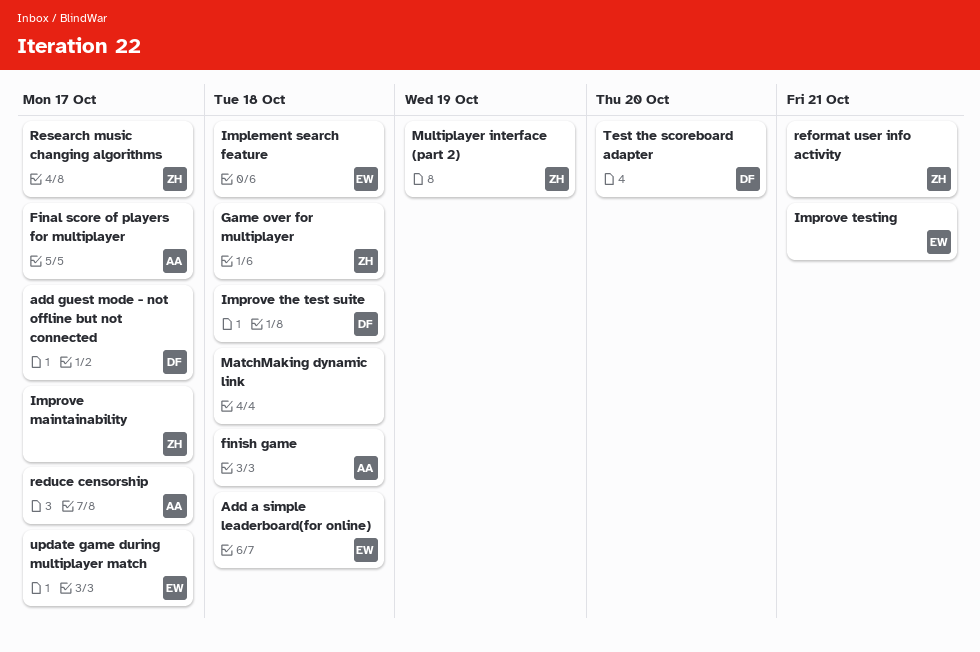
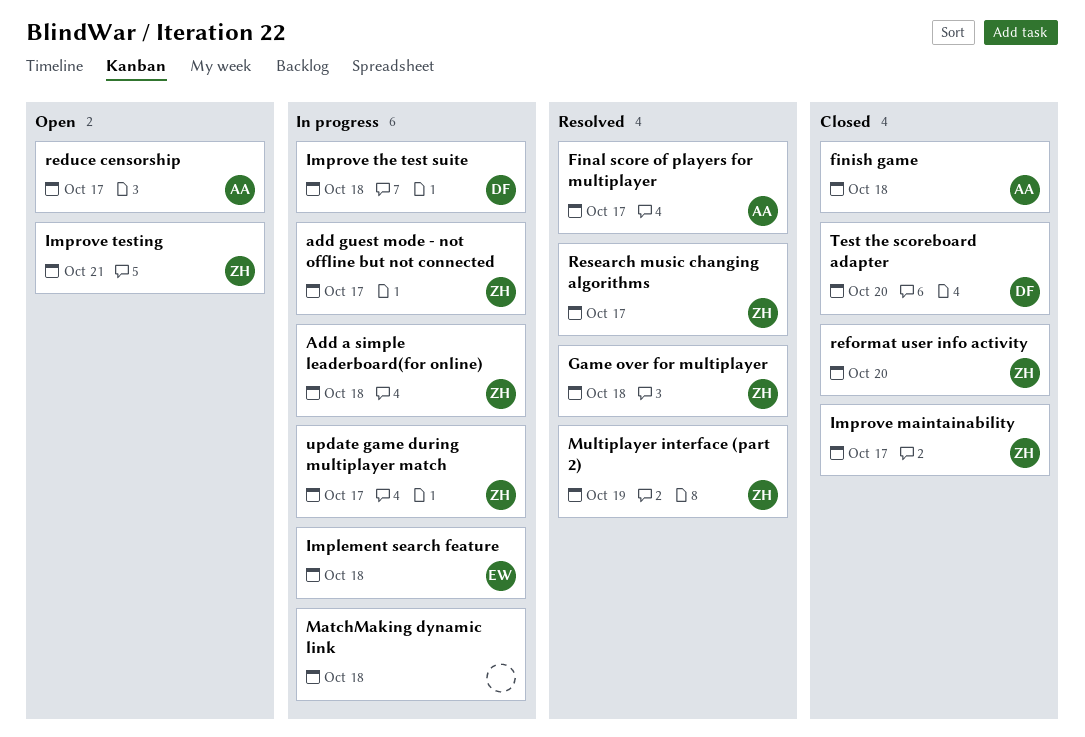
Add a simple leaderboard(for online), owner: EW -> ZH
add guest mode - not offline but not connected, owner: DF -> ZH
Improve testing, owner: EW -> ZH
reformat user info activity, due: Oct 21 -> Oct 20
update game during multiplayer match, owner: EW -> ZH

